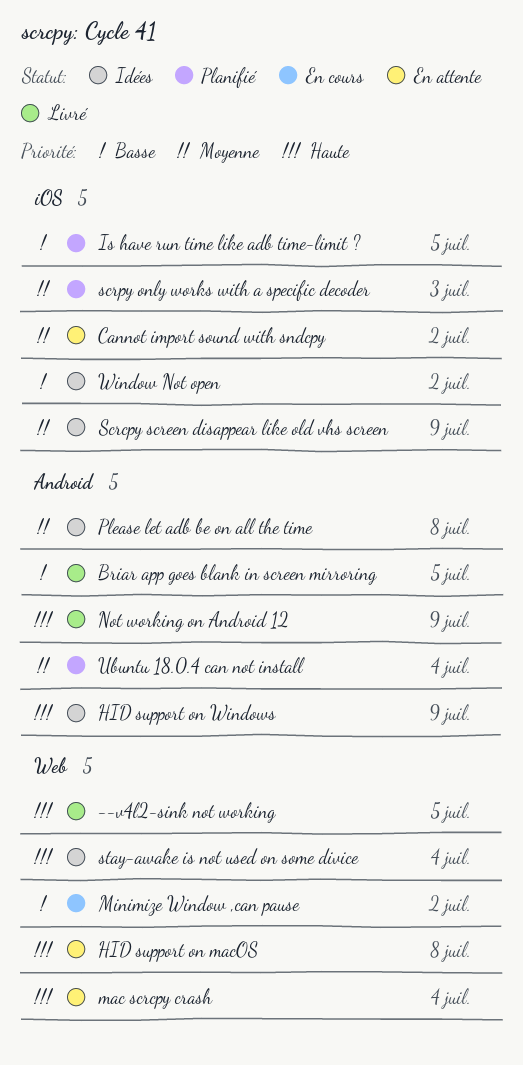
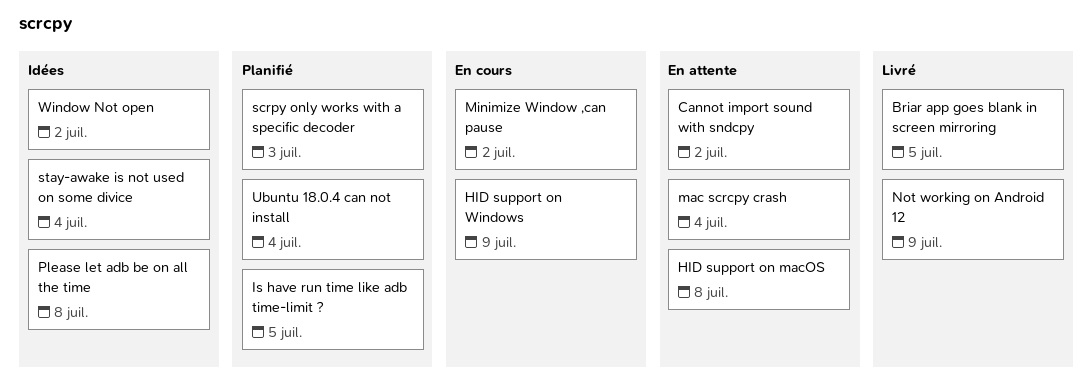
--v4l2-sink not working: present -> none
HID support on Windows, status: Idées -> En cours
Scrcpy screen disappear like old vhs screen: present -> none

